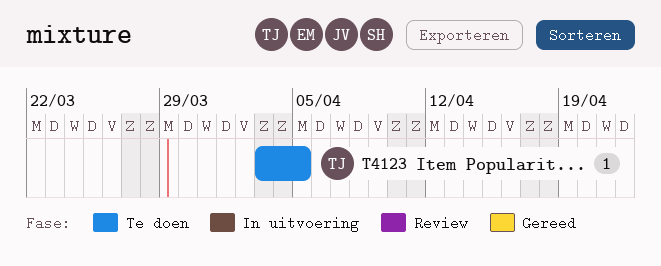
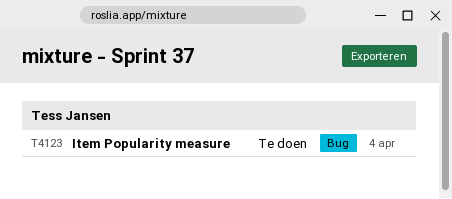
T4123, due: Apr 5 -> Apr 4

